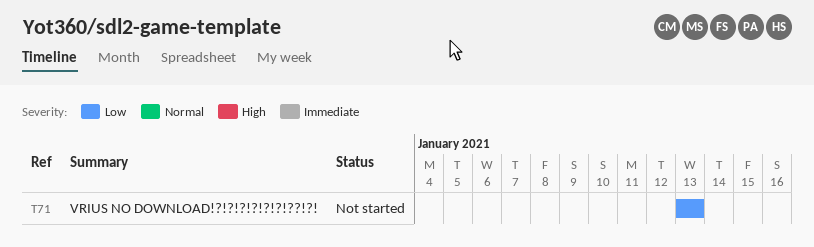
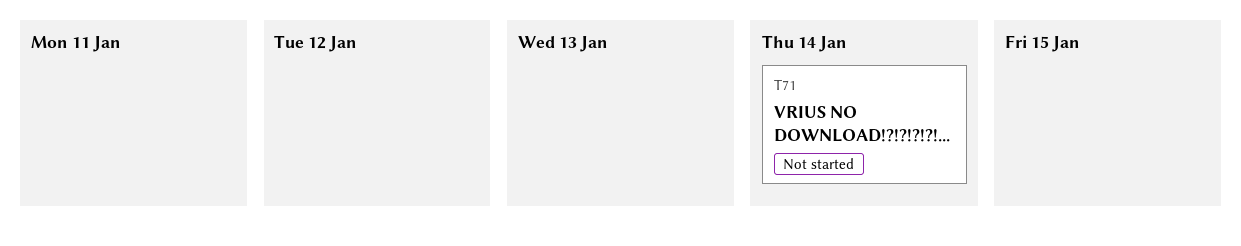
T71, due: Jan 13 -> Jan 14

